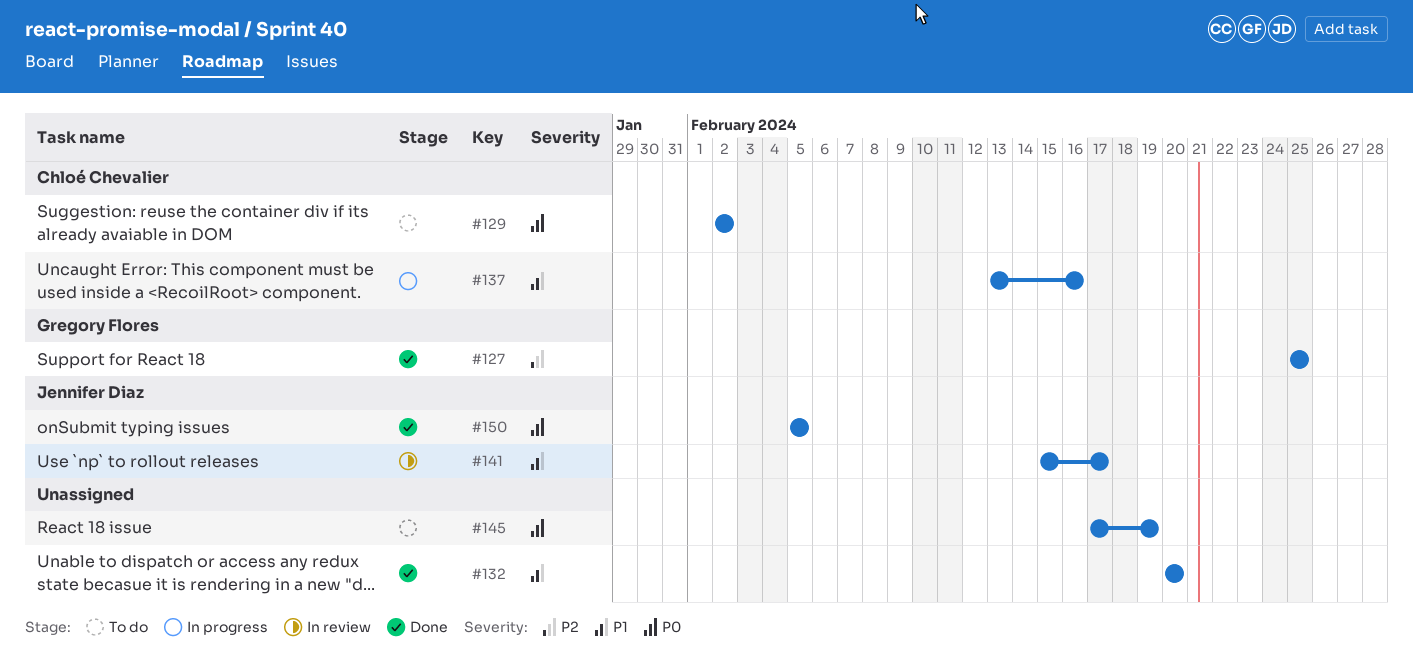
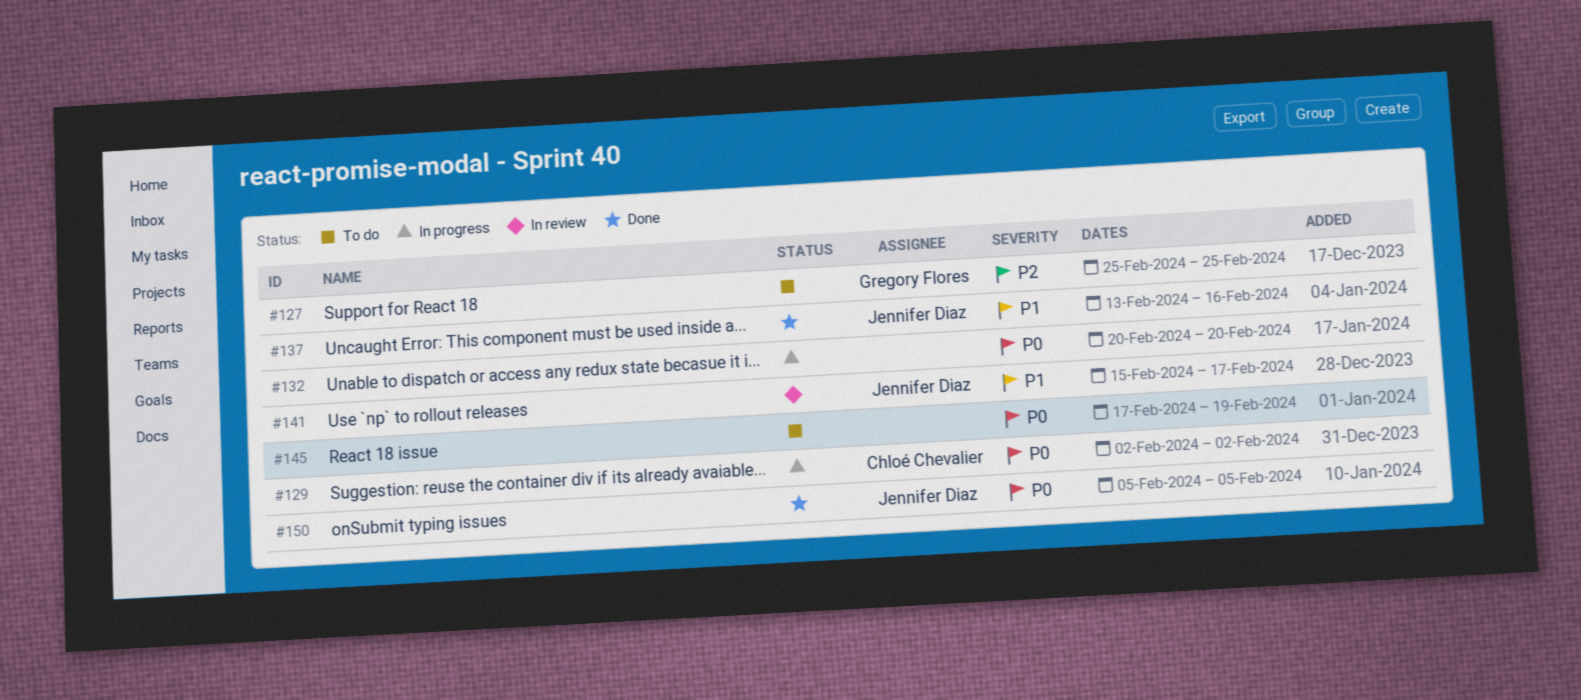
#127, status: Done -> To do
#129, status: To do -> In progress
#132, status: Done -> In progress
#132, priority: P1 -> P0
#137, status: In progress -> Done
#137, owner: Chloé Chevalier -> Jennifer Diaz

